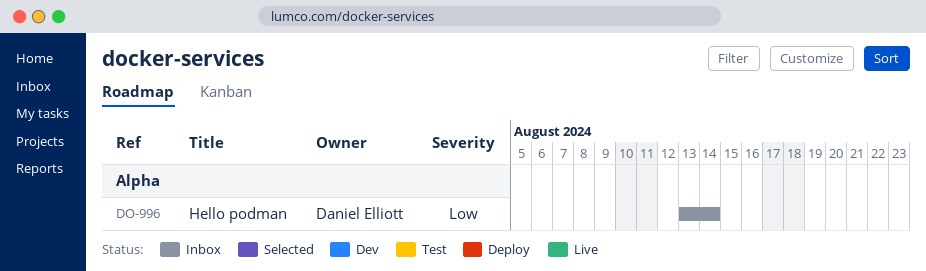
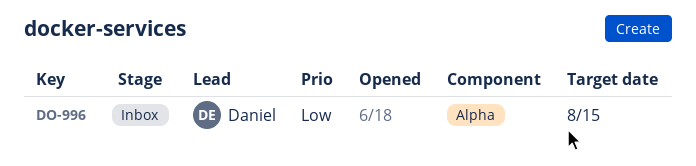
DO-996, due: Aug 14 -> Aug 15

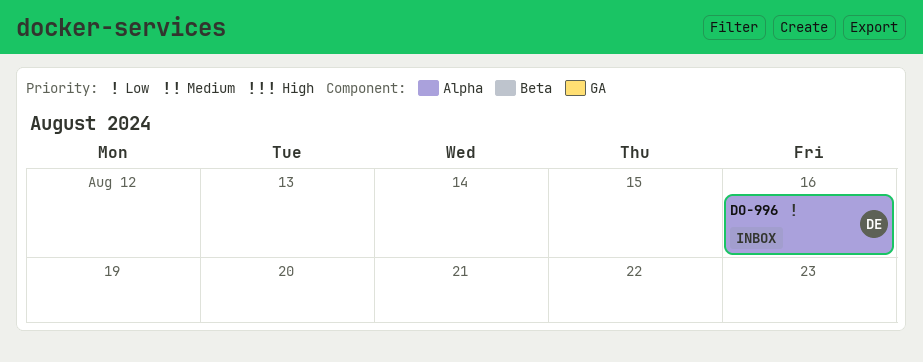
DO-996, due: Aug 15 -> Aug 16

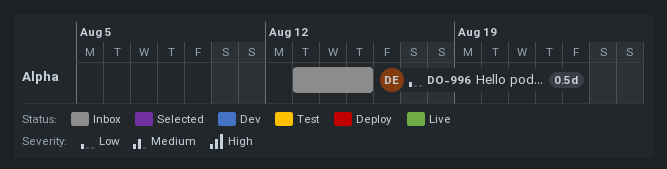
DO-996, due: Aug 16 -> Aug 15

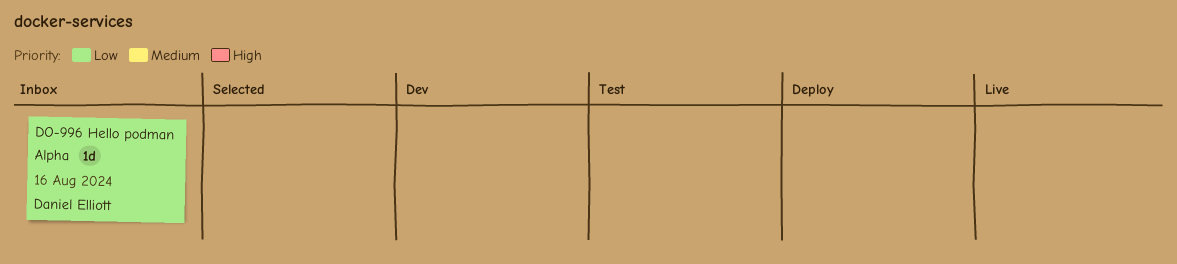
DO-996, estimate: 0.5d -> 1d
DO-996, due: Aug 15 -> Aug 16

